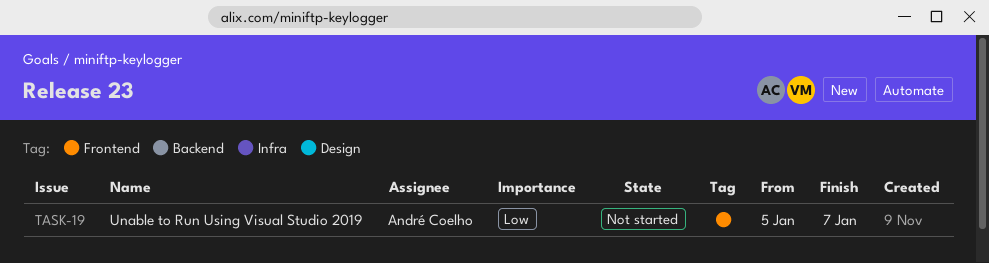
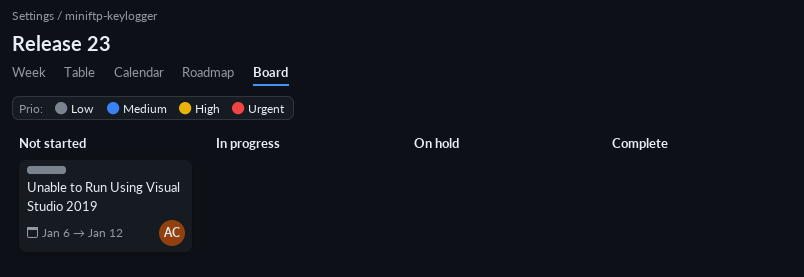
Unable to Run Using Visual Studio 2019, start: Jan 5 -> Jan 6
Unable to Run Using Visual Studio 2019, due: Jan 7 -> Jan 12

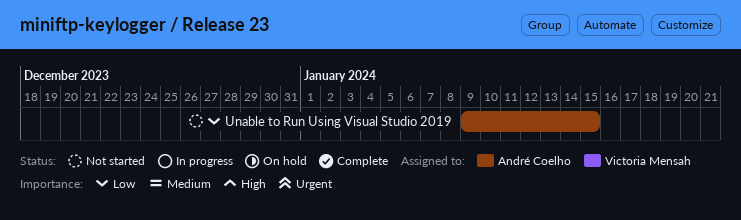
Unable to Run Using Visual Studio 2019, start: Jan 6 -> Jan 9
Unable to Run Using Visual Studio 2019, due: Jan 12 -> Jan 15

